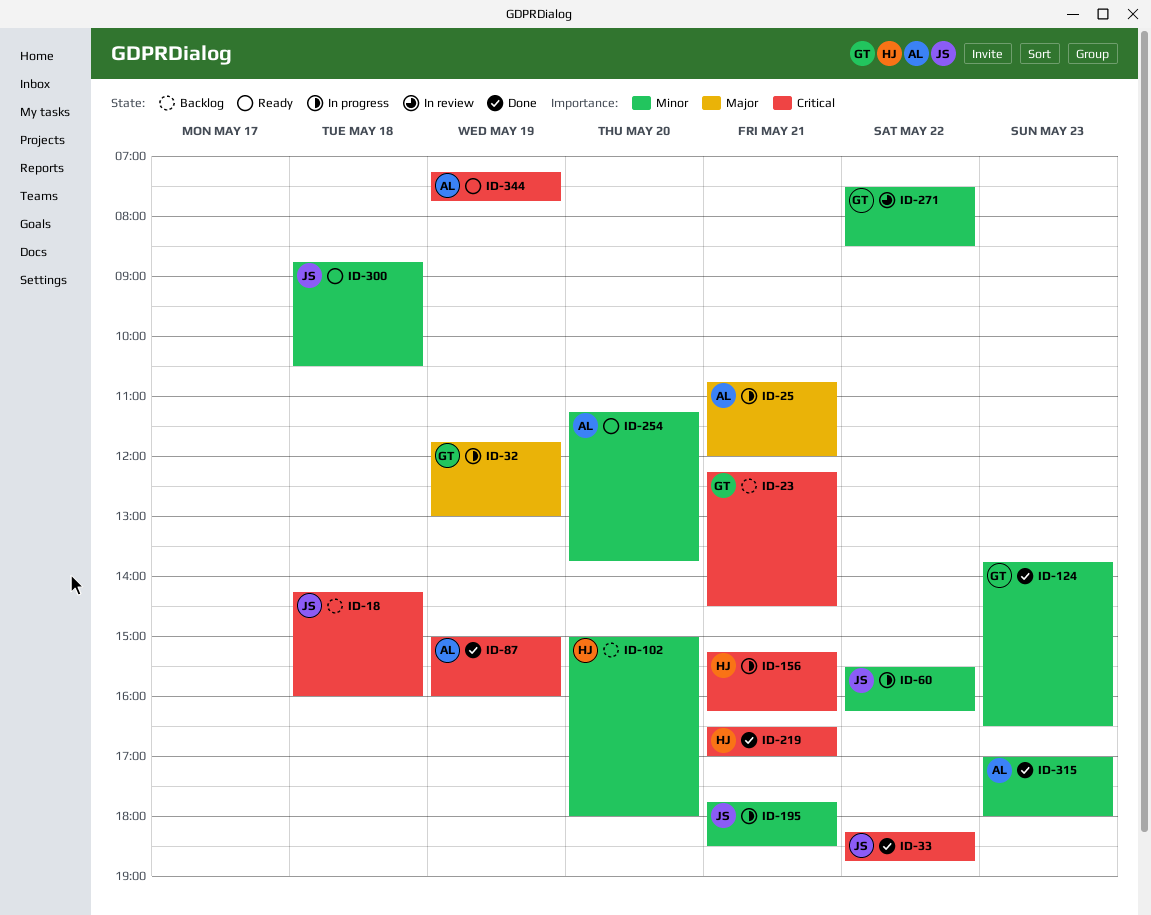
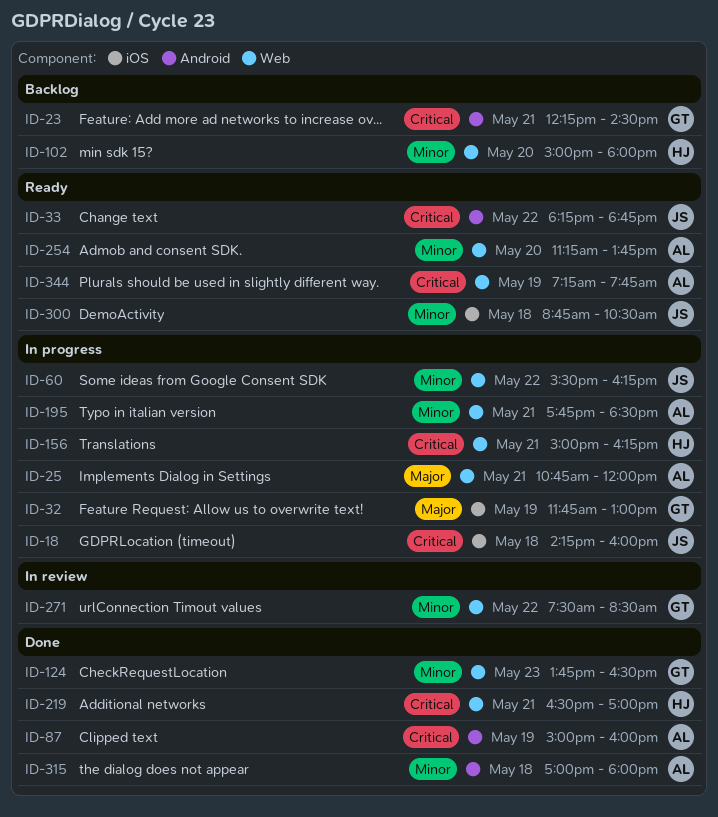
ID-18, status: Backlog -> In progress
ID-33, status: Done -> Ready
ID-156, begins: 15:15 -> 15:00
ID-195, owner: JS -> AL
ID-315, day: May 23 -> May 18

